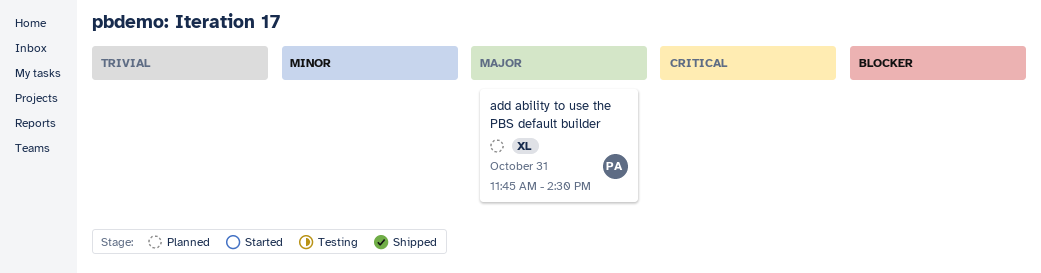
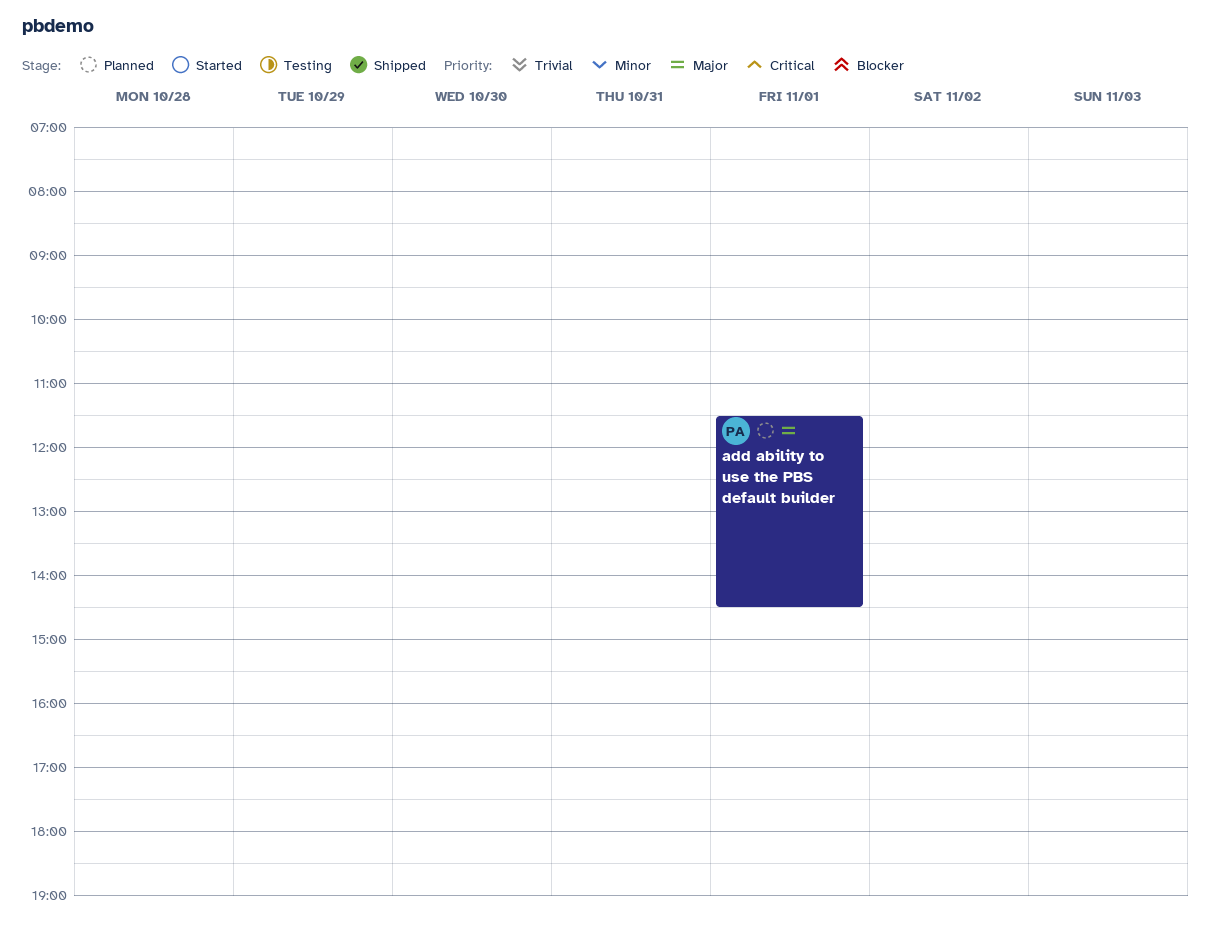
add ability to use the PBS default builder, day: Oct 31 -> Nov 1
add ability to use the PBS default builder, begins: 11:45 -> 11:30

